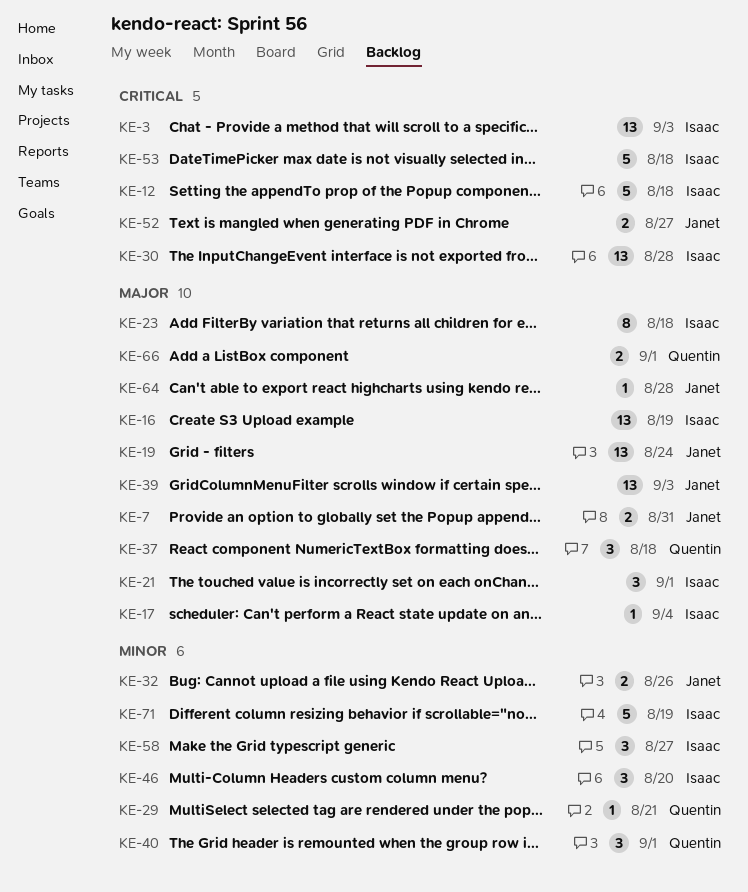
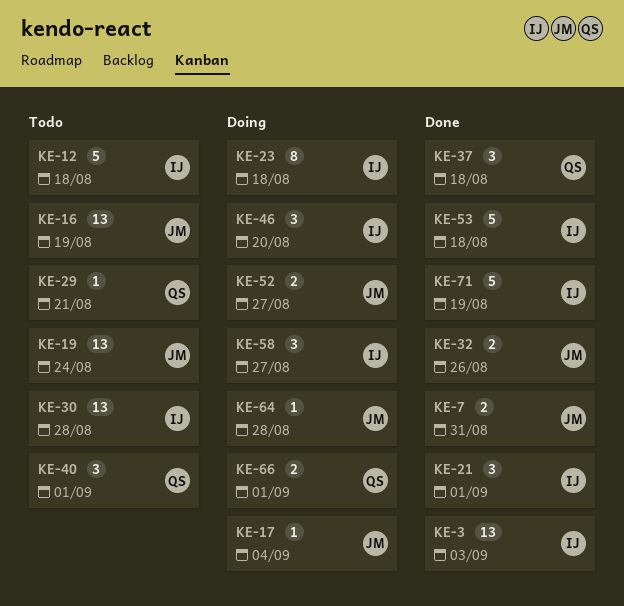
KE-16, owner: Isaac -> Janet
KE-17, owner: Isaac -> Janet
KE-39: present -> none

